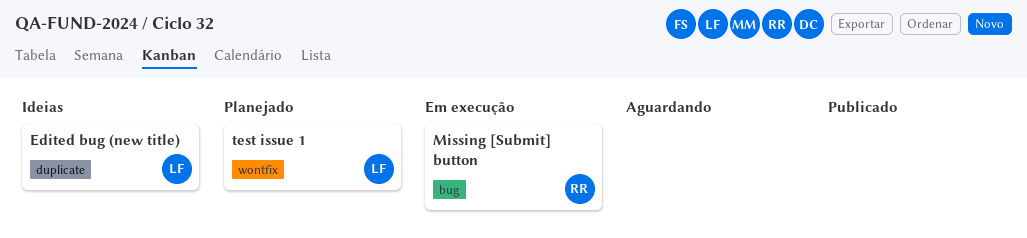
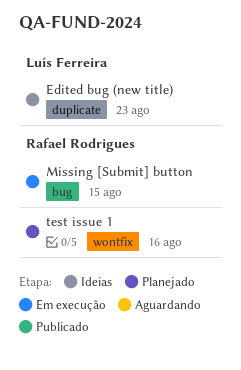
test issue 1, owner: Luís Ferreira -> Rafael Rodrigues

